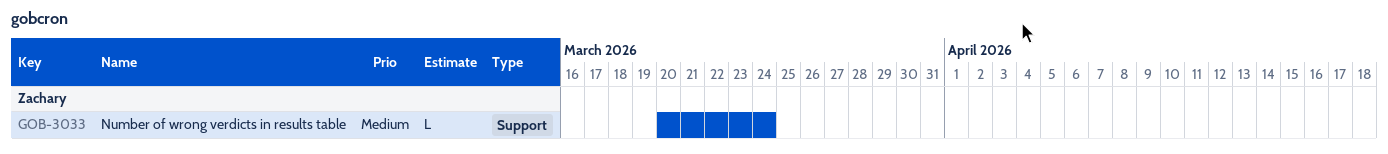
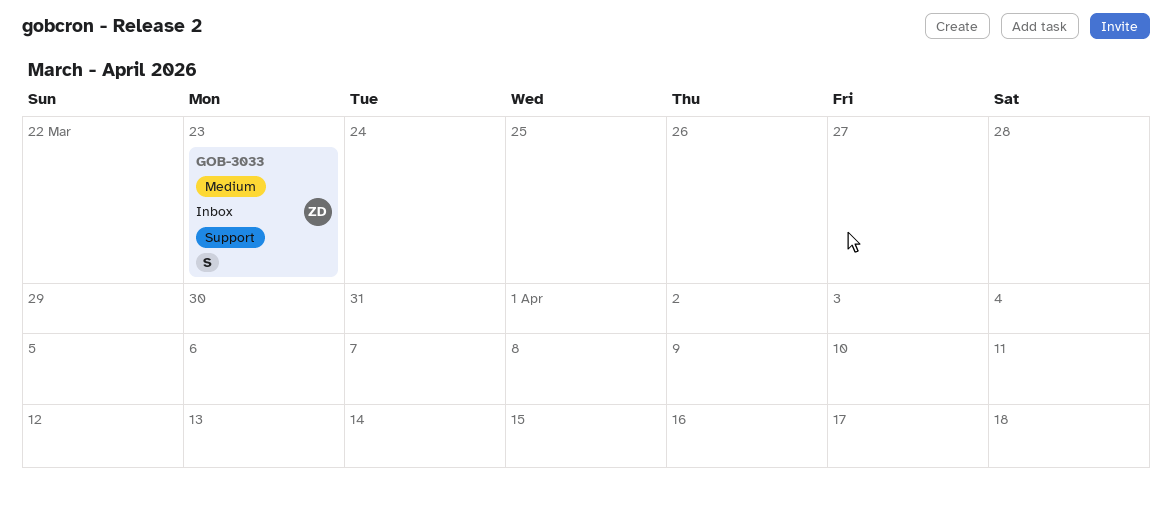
GOB-3033, estimate: L -> S
GOB-3033, due: Mar 24 -> Mar 23

